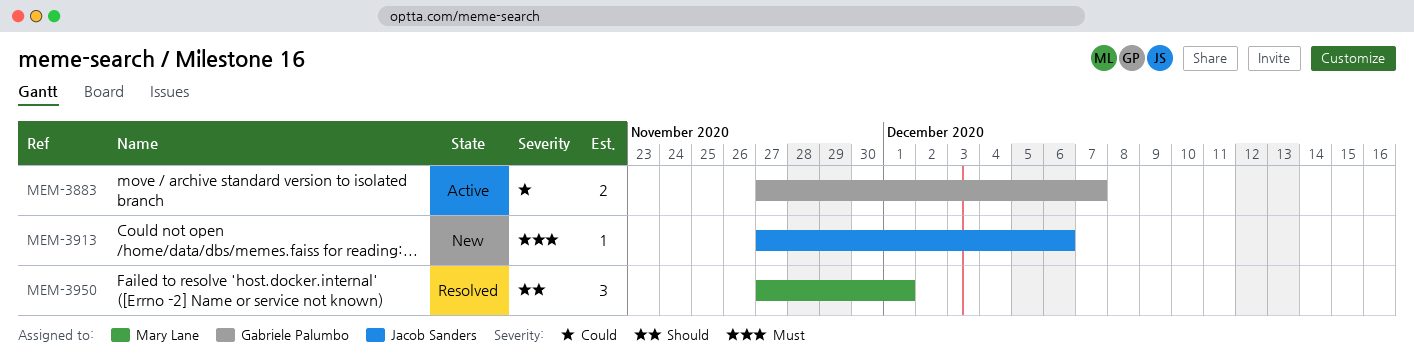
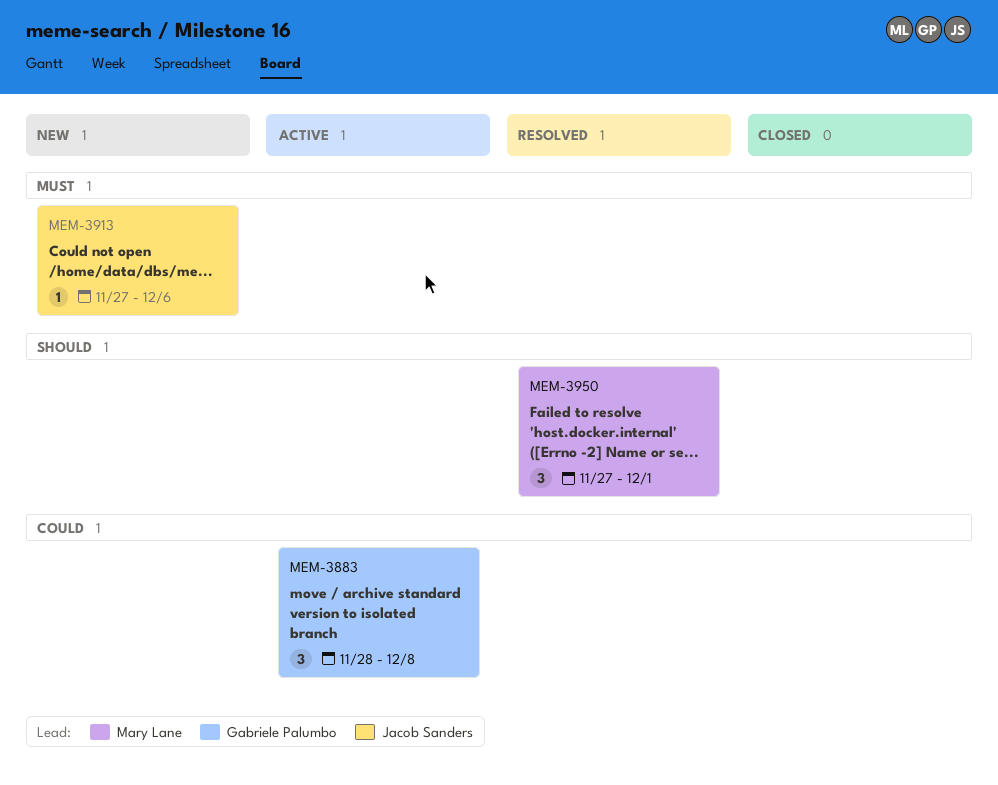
MEM-3883, estimate: 2 -> 3
MEM-3883, start: Nov 27 -> Nov 28
MEM-3883, due: Dec 7 -> Dec 8

